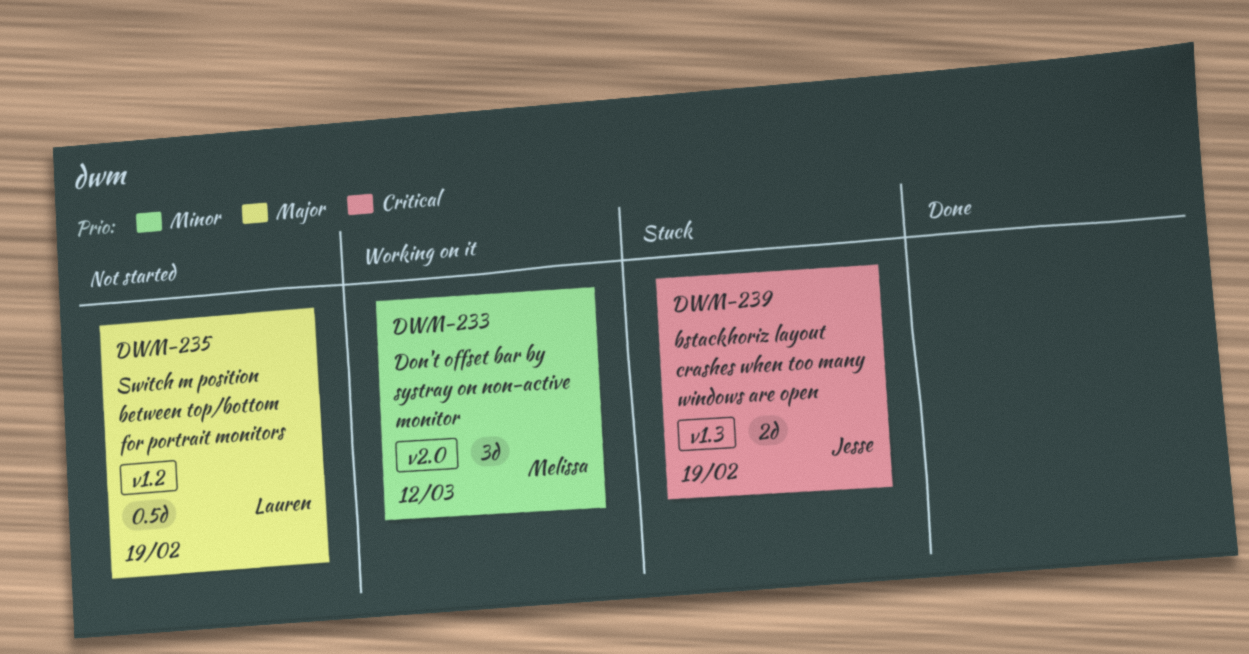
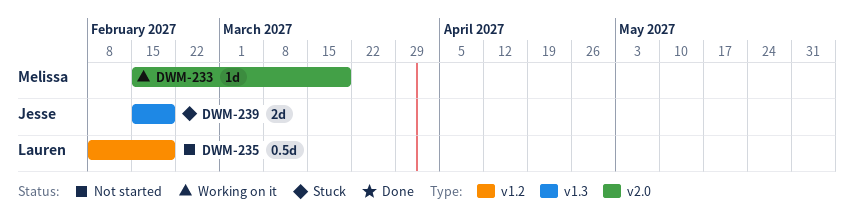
DWM-233, estimate: 3d -> 1d
DWM-233, due: Mar 12 -> Mar 19

